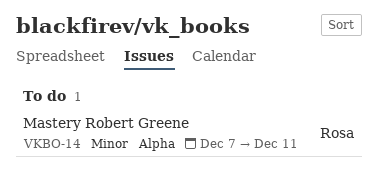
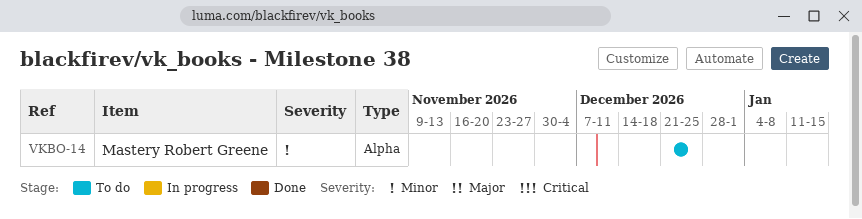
VKBO-14, start: Dec 7 -> Dec 21
VKBO-14, due: Dec 11 -> Dec 25

